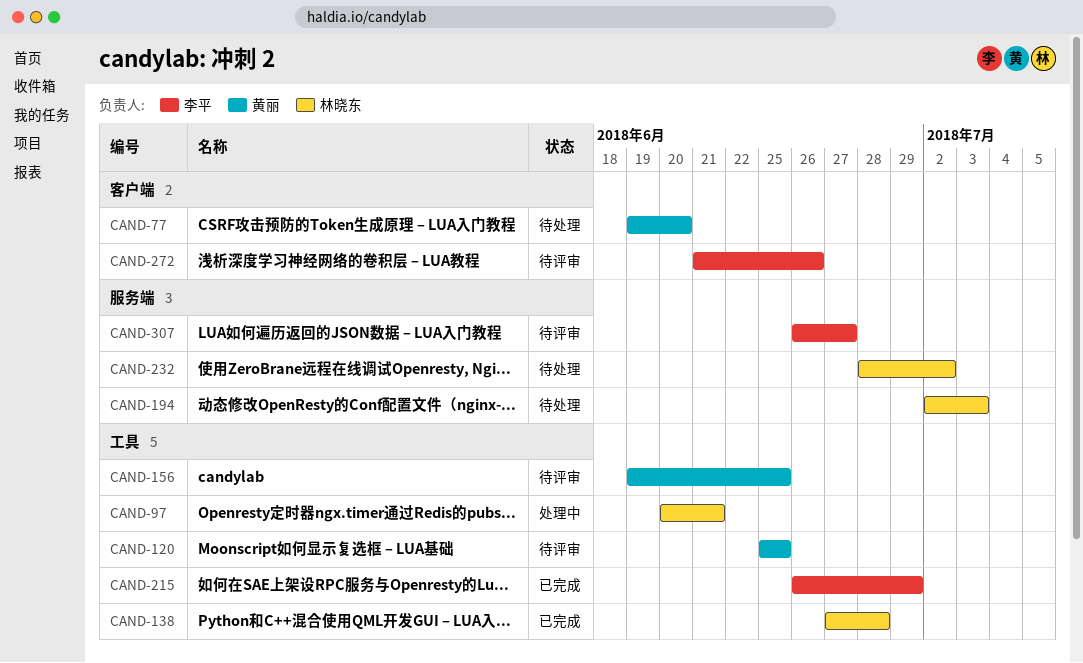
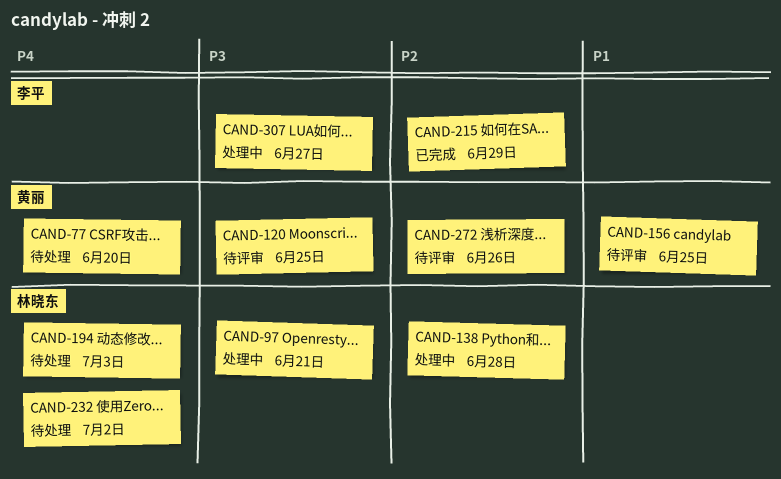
CAND-138, status: 已完成 -> 处理中
CAND-272, owner: 李平 -> 黄丽
CAND-307, status: 待评审 -> 处理中

